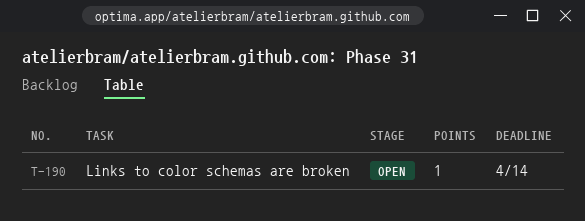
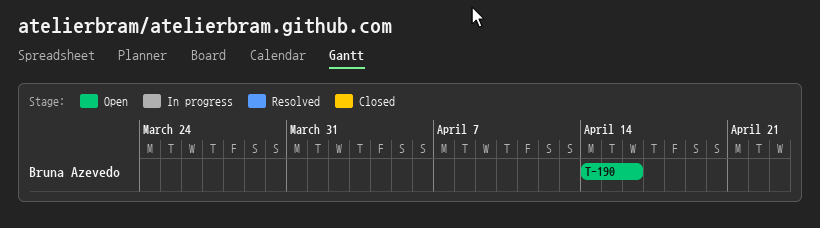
T-190, due: Apr 14 -> Apr 16

